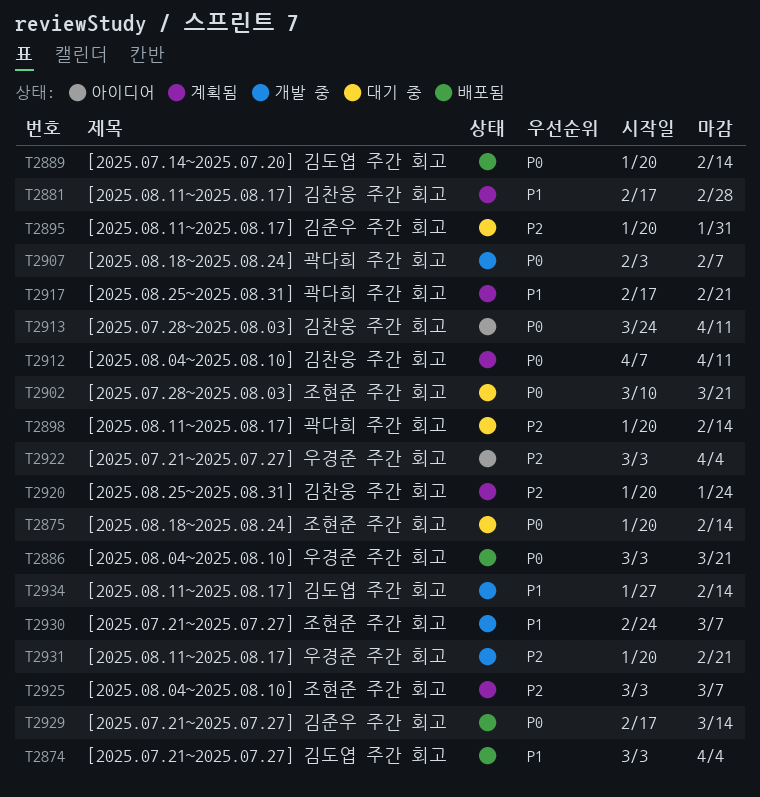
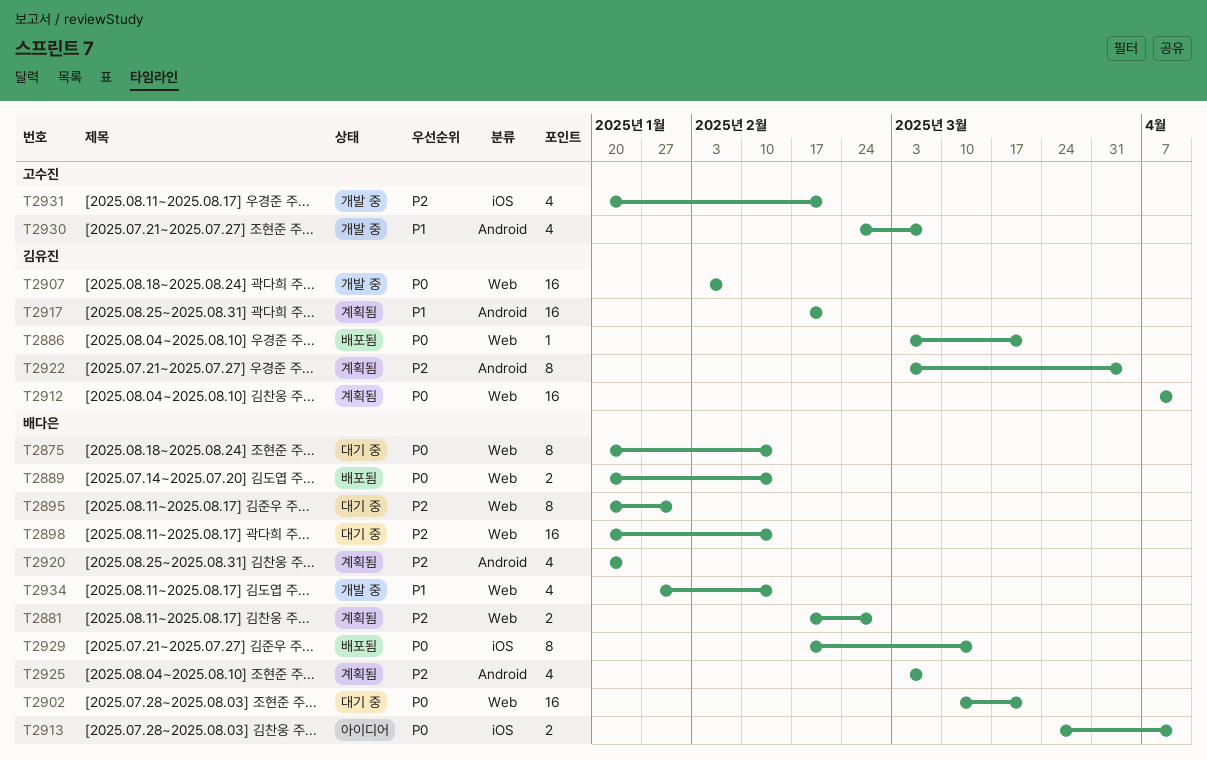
T2874: present -> none
T2881, priority: P1 -> P2
T2922, status: 아이디어 -> 계획됨

